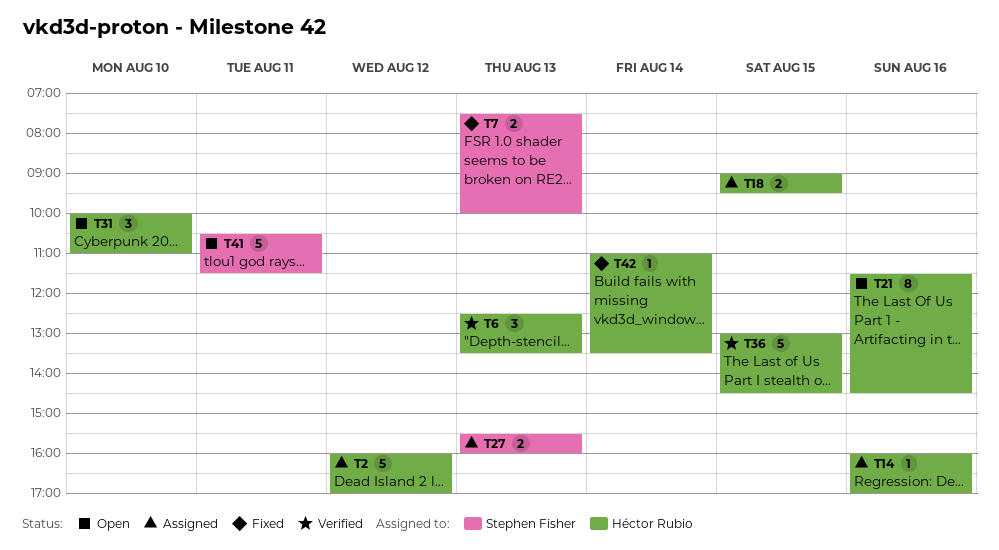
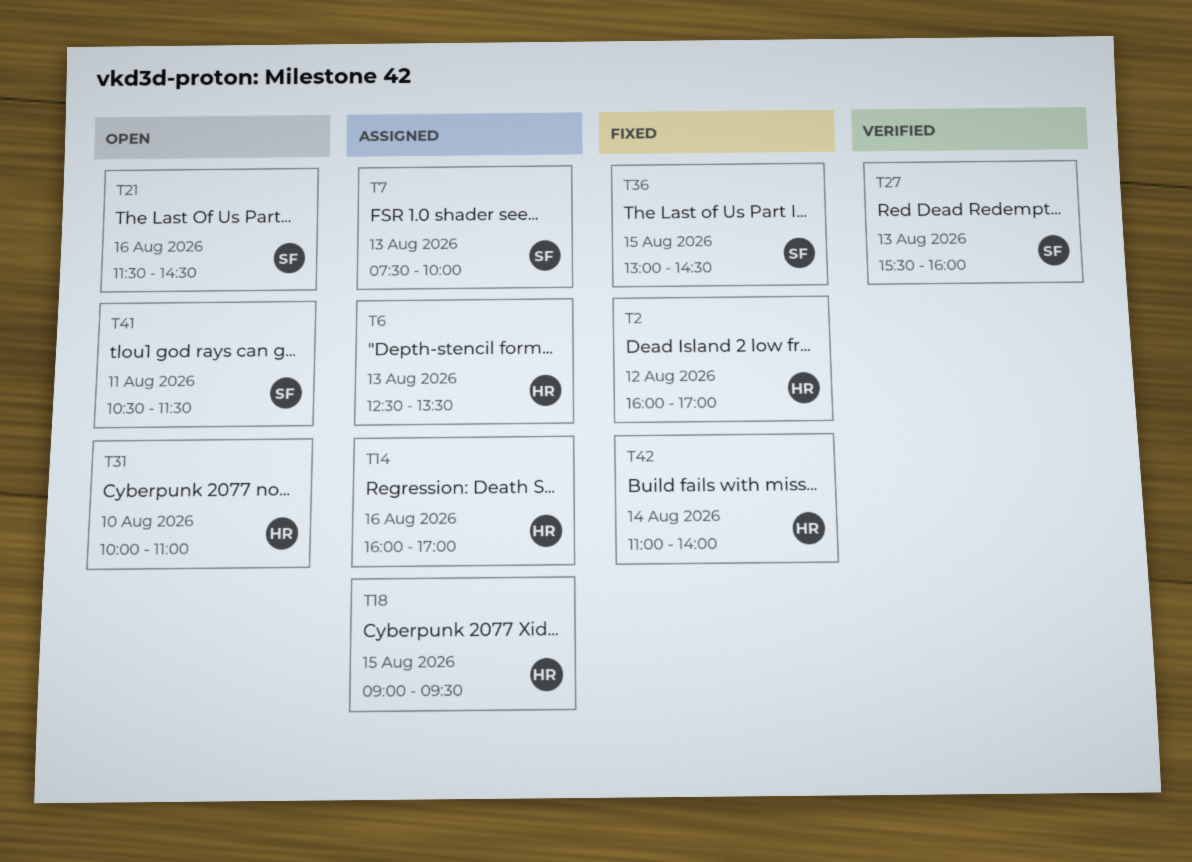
T2, status: Assigned -> Fixed
T6, status: Verified -> Assigned
T7, status: Fixed -> Assigned
T21, owner: Héctor Rubio -> Stephen Fisher
T27, status: Assigned -> Verified
T36, status: Verified -> Fixed
T36, owner: Héctor Rubio -> Stephen Fisher
T42, ends: 13:30 -> 14:00

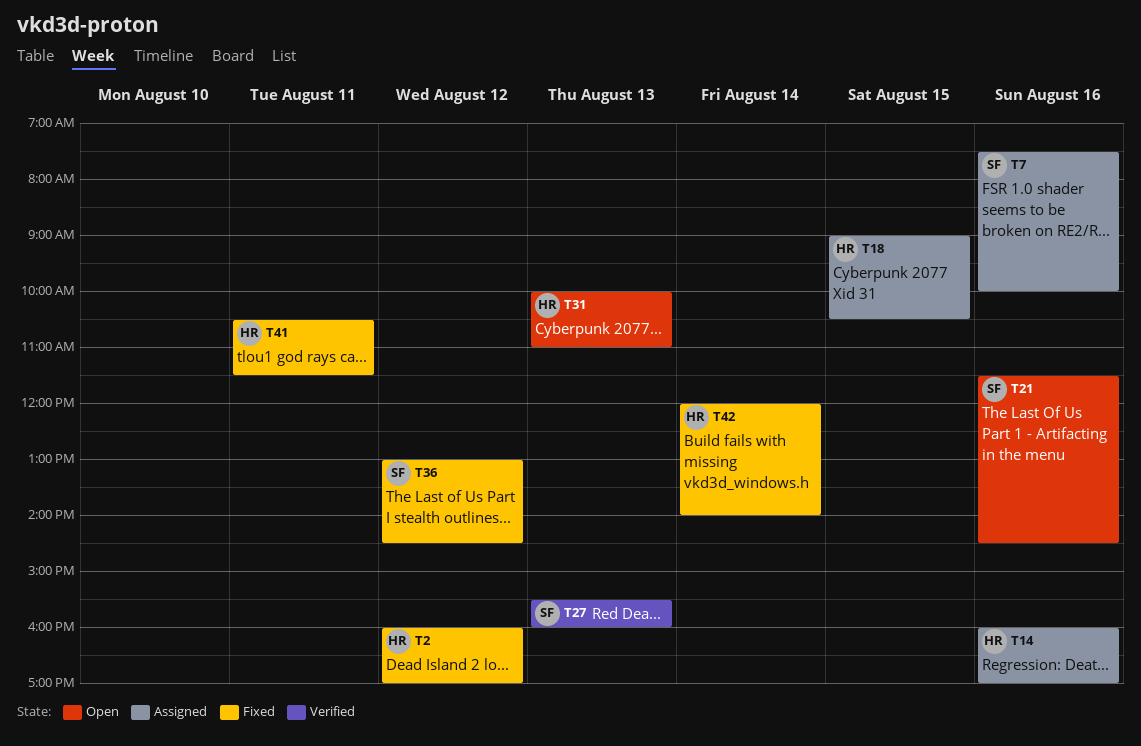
T6: present -> none
T7, day: Aug 13 -> Aug 16
T18, ends: 09:30 -> 10:30
T31, day: Aug 10 -> Aug 13
T36, day: Aug 15 -> Aug 12
T41, status: Open -> Fixed
T41, owner: SF -> HR
T42, begins: 11:00 -> 12:00

